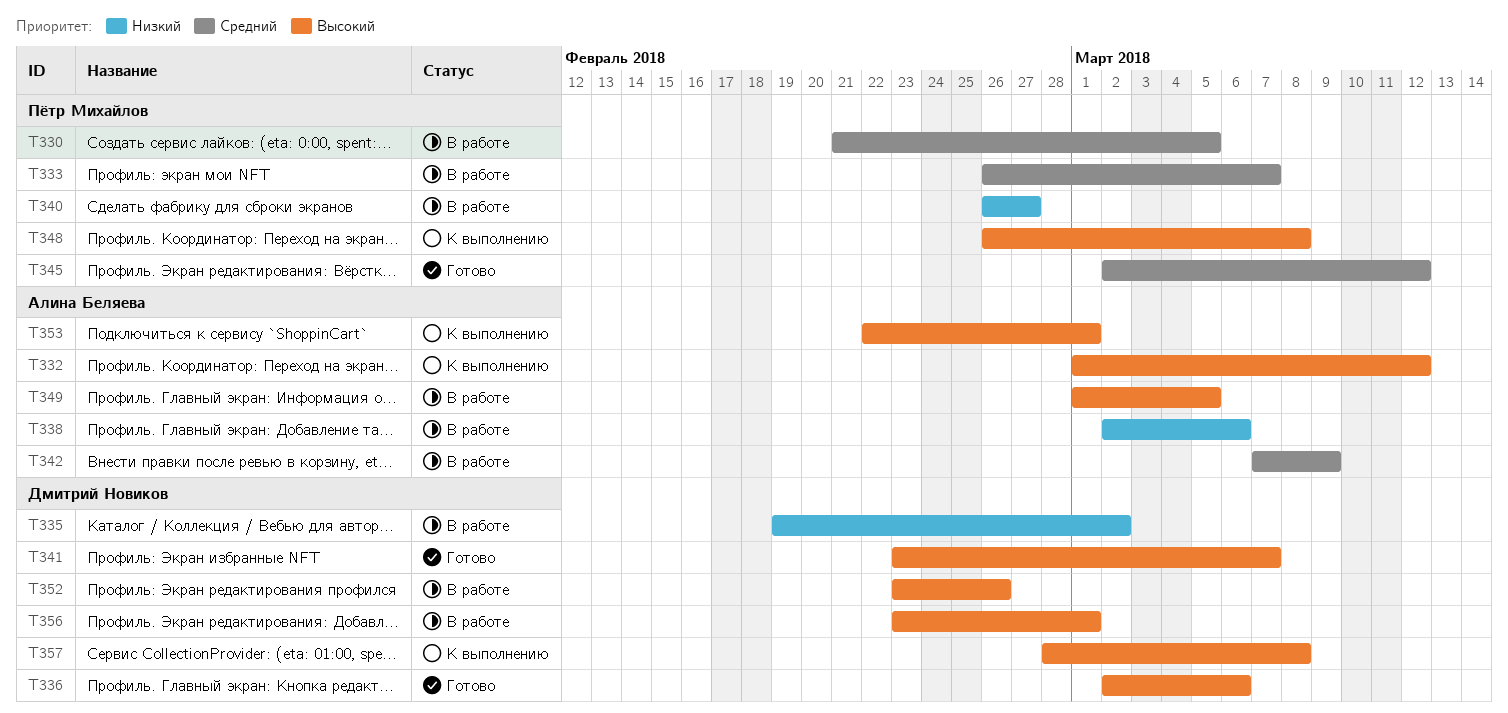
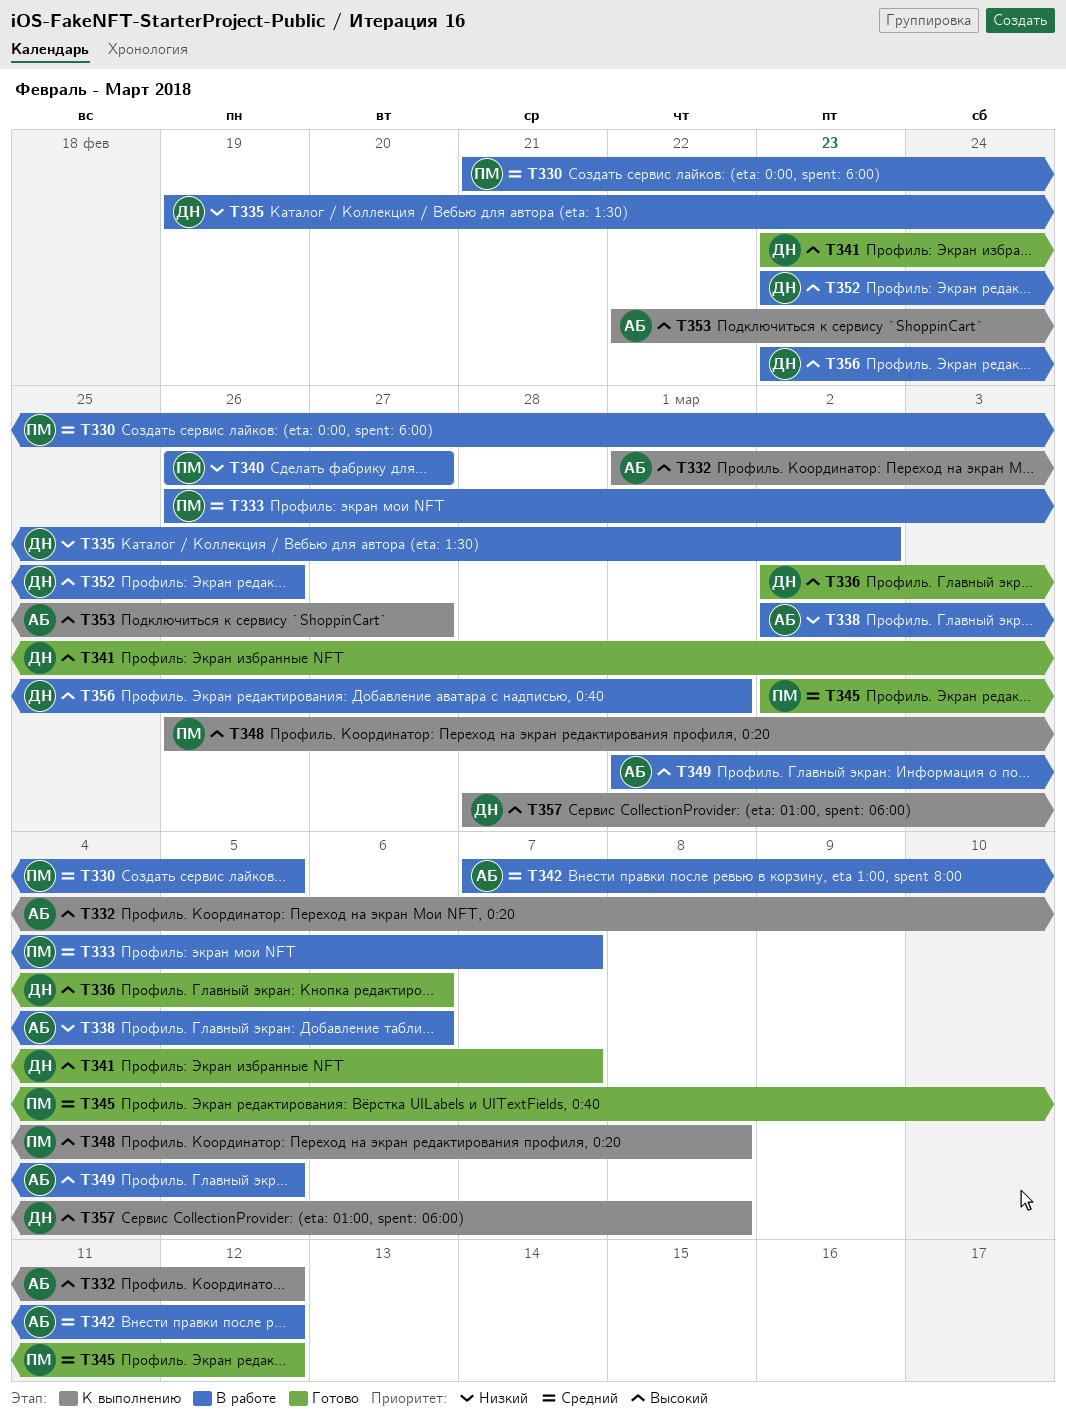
T342, due: Mar 9 -> Mar 12
T353, due: Mar 1 -> Feb 27

